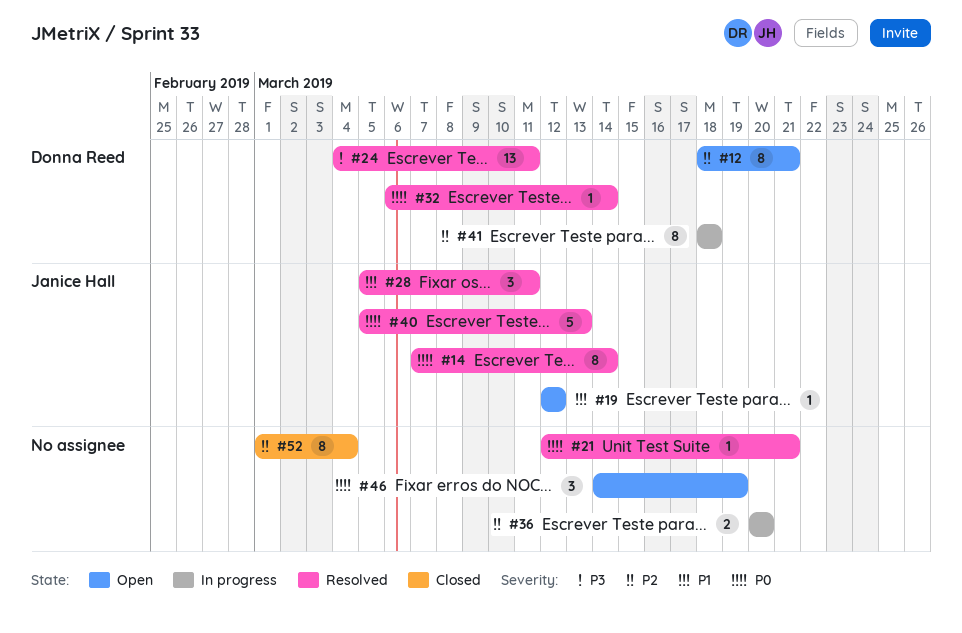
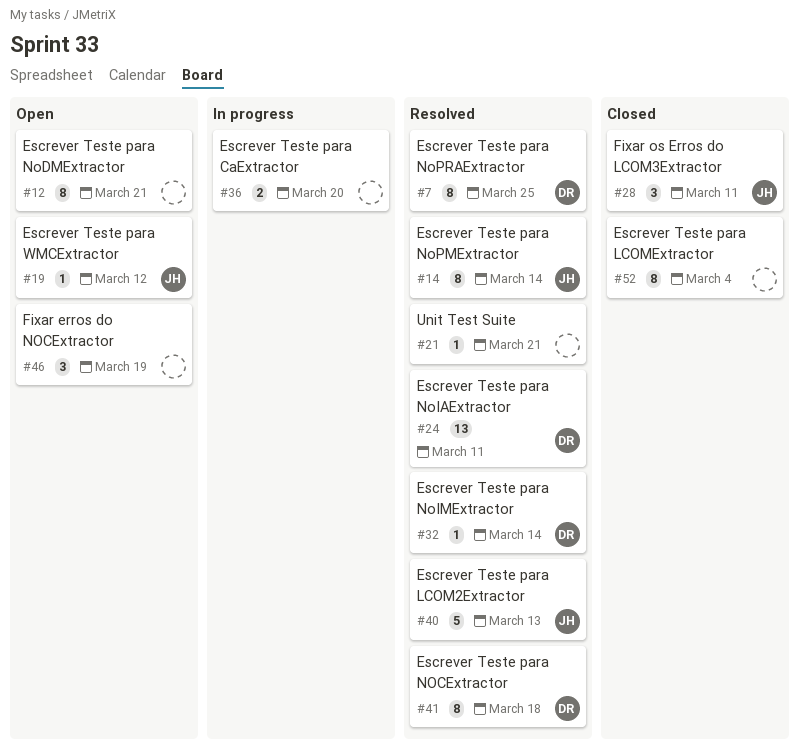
#7: none -> present
#12, owner: Donna Reed -> none
#28, status: Resolved -> Closed
#41, status: In progress -> Resolved

